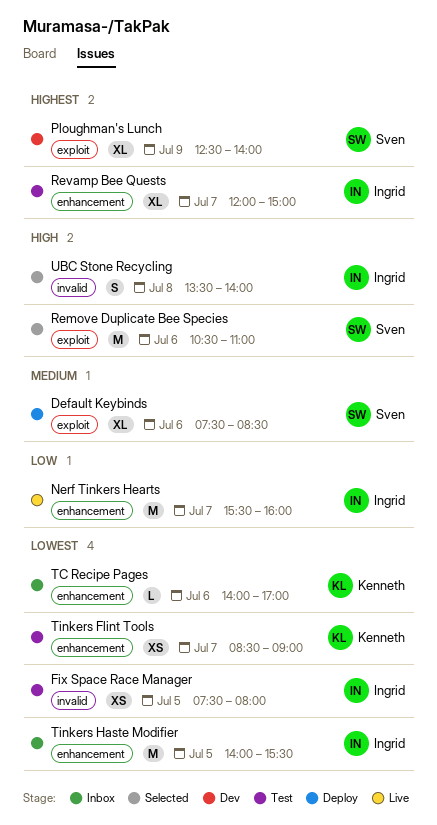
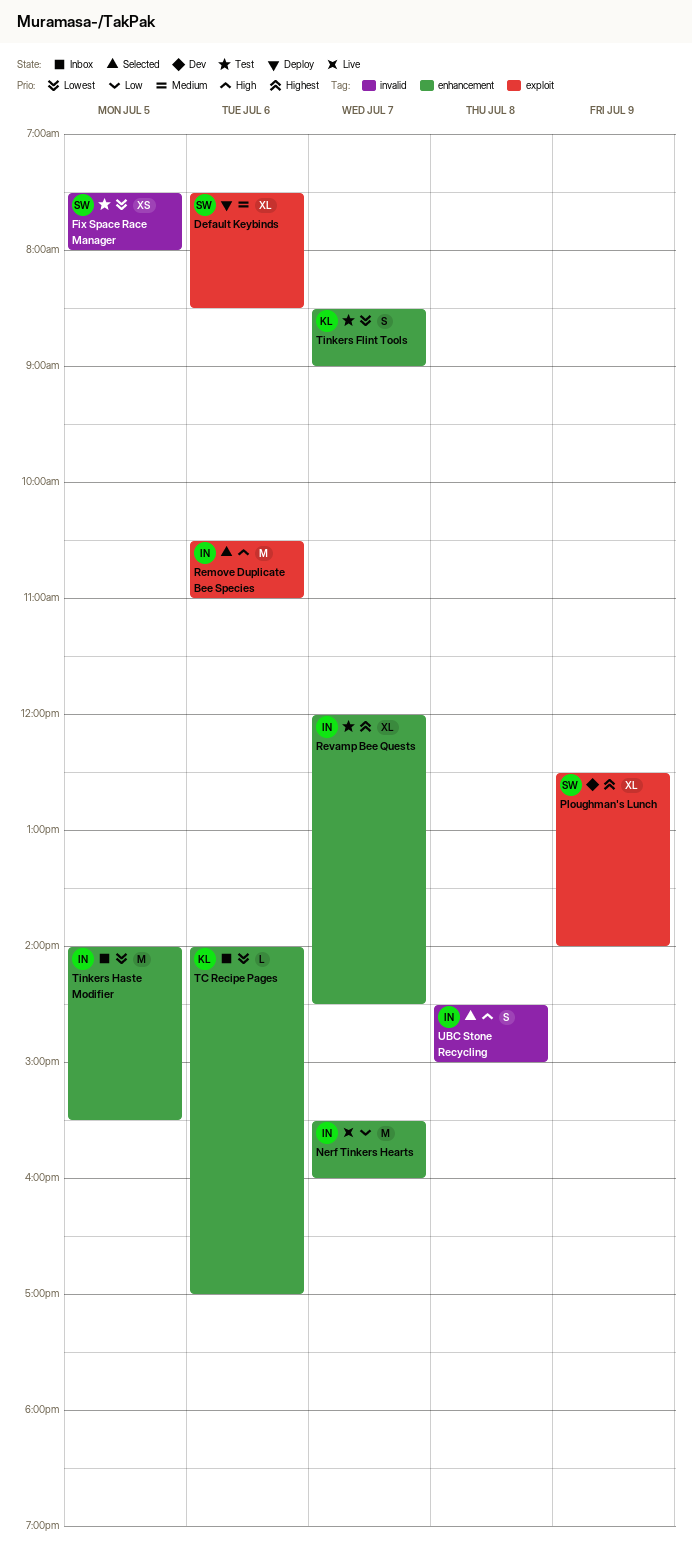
Fix Space Race Manager, owner: Ingrid -> Sven
Remove Duplicate Bee Species, owner: Sven -> Ingrid
Revamp Bee Quests, ends: 15:00 -> 14:30
Tinkers Flint Tools, estimate: XS -> S
UBC Stone Recycling, begins: 13:30 -> 14:30
UBC Stone Recycling, ends: 14:00 -> 15:00

